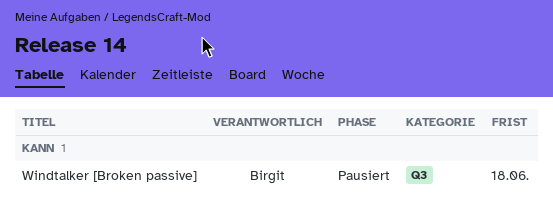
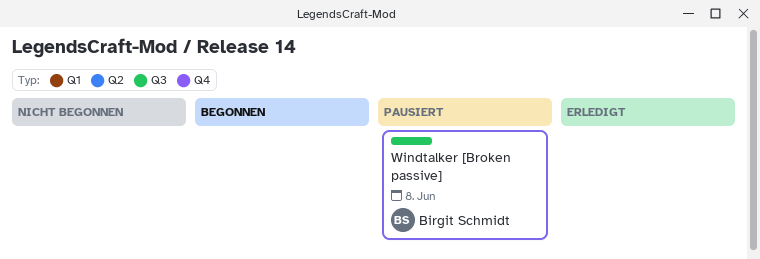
Windtalker [Broken passive], due: Jun 18 -> Jun 8

